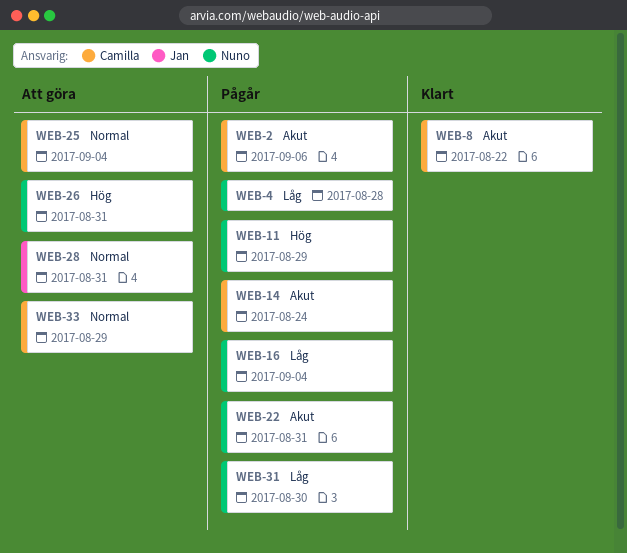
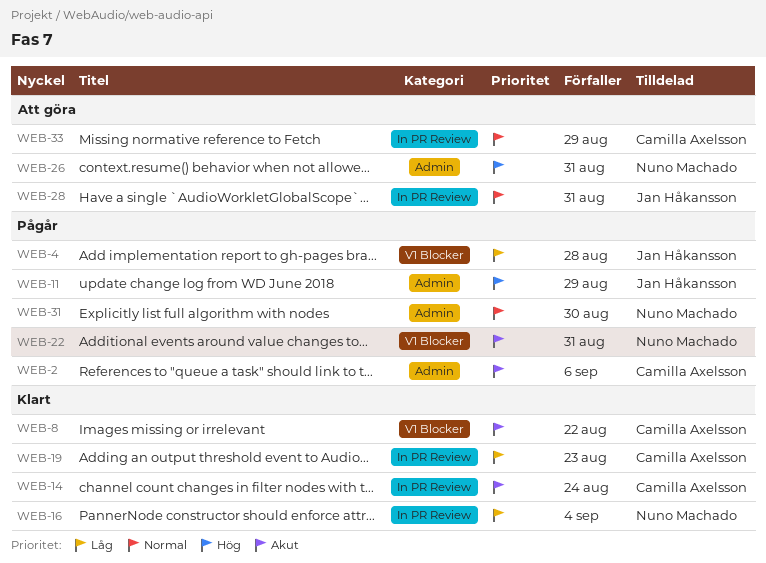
WEB-4, owner: Nuno Machado -> Jan Håkansson
WEB-11, owner: Nuno Machado -> Jan Håkansson
WEB-14, status: Pågår -> Klart
WEB-16, status: Pågår -> Klart
WEB-19: none -> present
WEB-25: present -> none
WEB-31, priority: Låg -> Normal

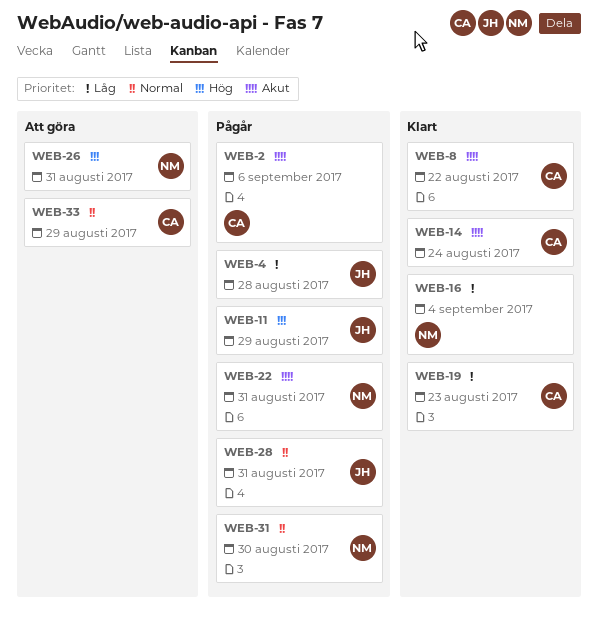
WEB-28, status: Att göra -> Pågår

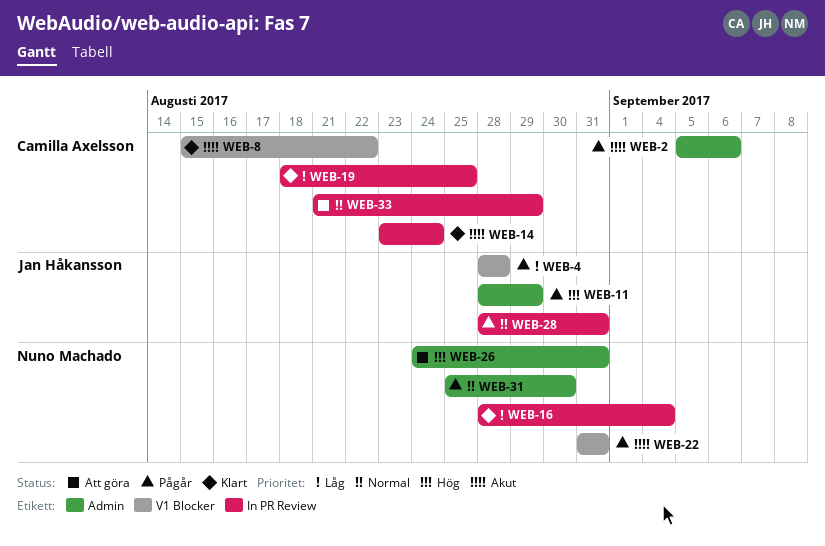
WEB-19, due: Aug 23 -> Aug 25

